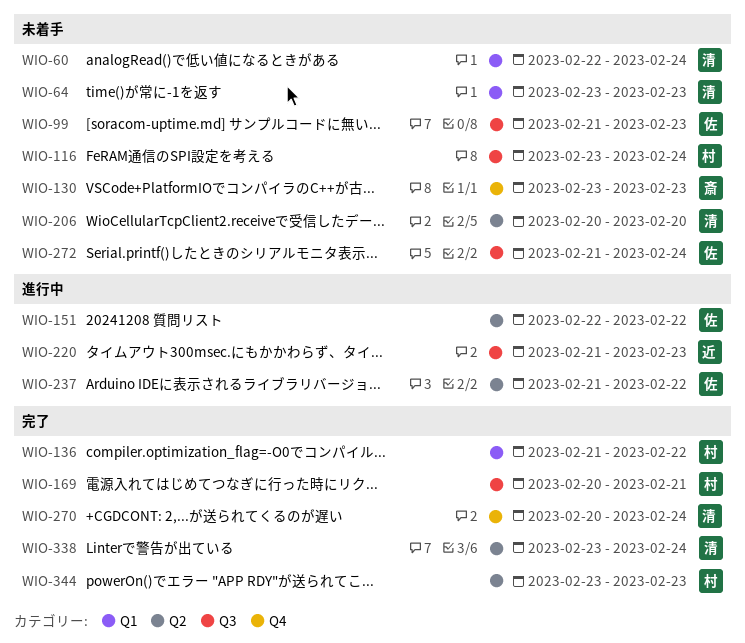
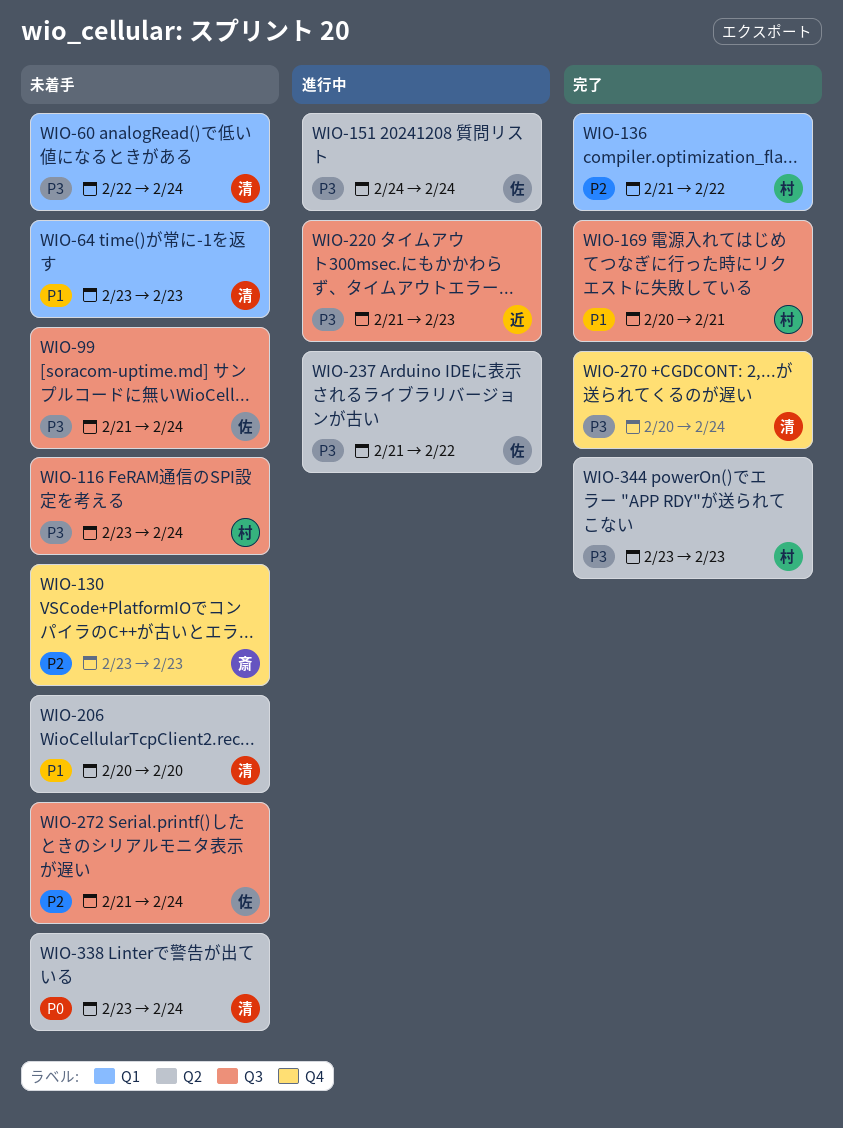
WIO-99, due: Feb 23 -> Feb 24
WIO-151, start: Feb 22 -> Feb 24
WIO-151, due: Feb 22 -> Feb 24
WIO-338, status: 完了 -> 未着手

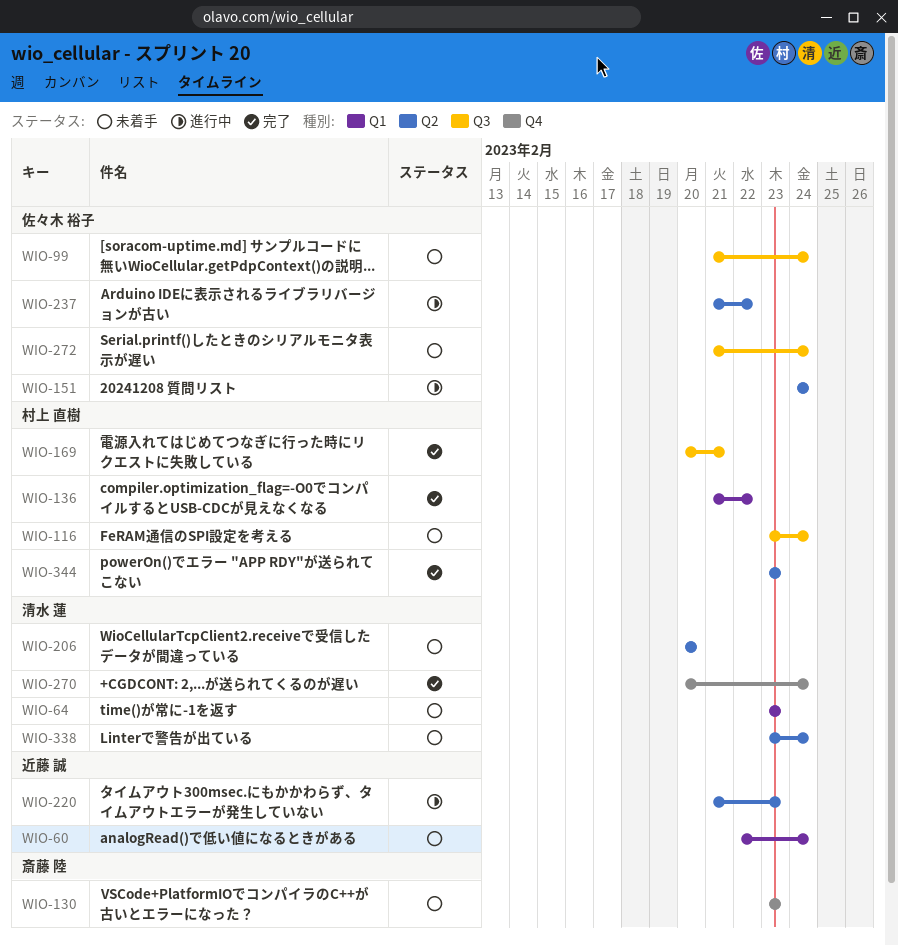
WIO-60, owner: 清水 蓮 -> 近藤 誠
WIO-220, label: Q3 -> Q2

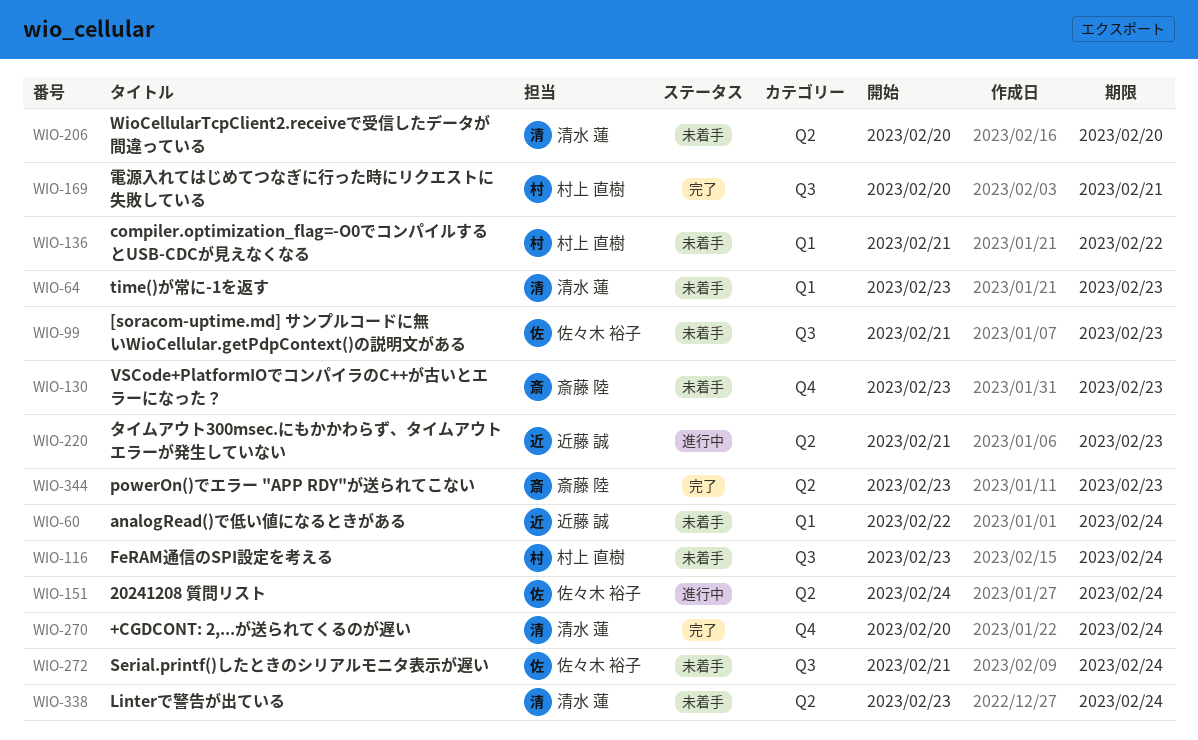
WIO-99, due: Feb 24 -> Feb 23
WIO-136, status: 完了 -> 未着手
WIO-237: present -> none
WIO-344, owner: 村上 直樹 -> 斎藤 陸

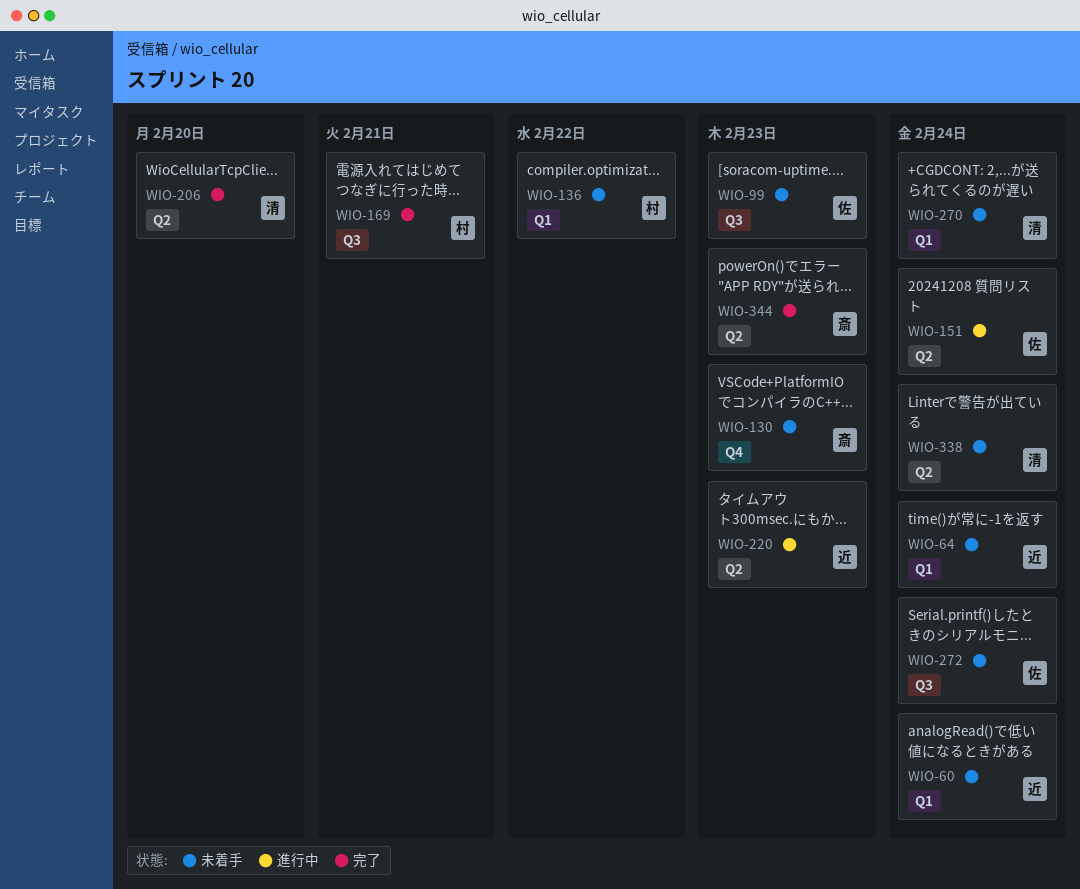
WIO-64, owner: 清水 蓮 -> 近藤 誠
WIO-64, due: Feb 23 -> Feb 24
WIO-116: present -> none
WIO-206, status: 未着手 -> 完了
WIO-270, status: 完了 -> 未着手
WIO-270, label: Q4 -> Q1

